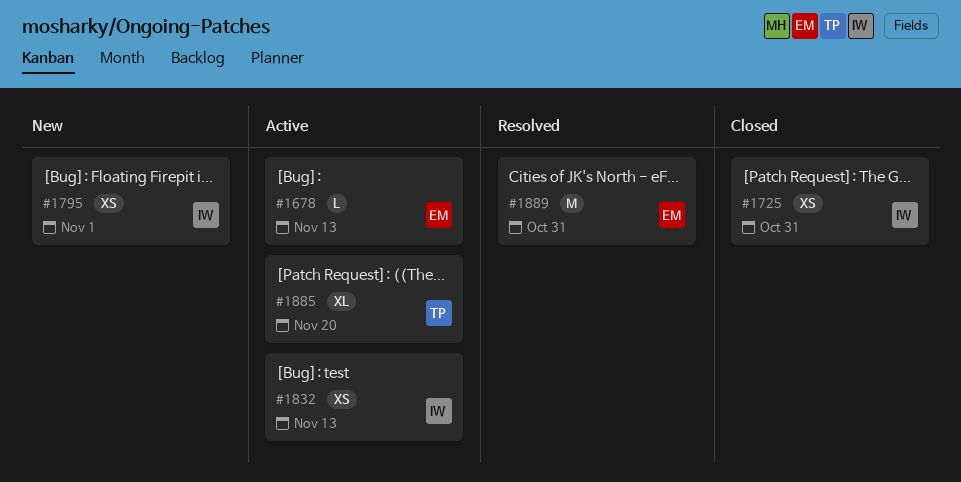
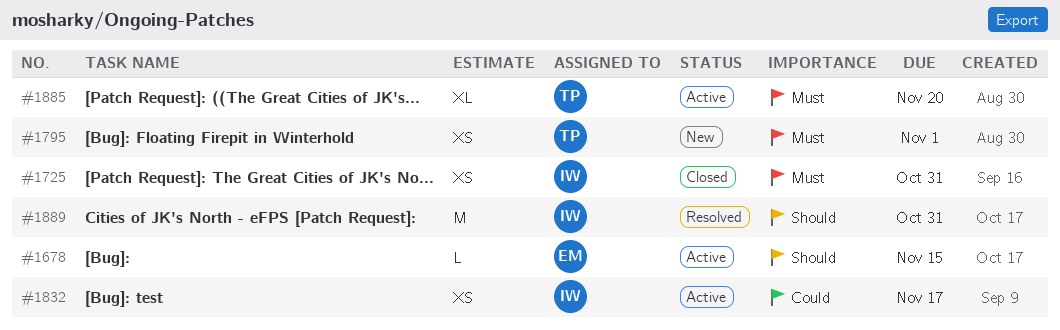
#1678, due: Nov 13 -> Nov 15
#1795, owner: IW -> TP
#1832, due: Nov 13 -> Nov 17
#1889, owner: EM -> IW

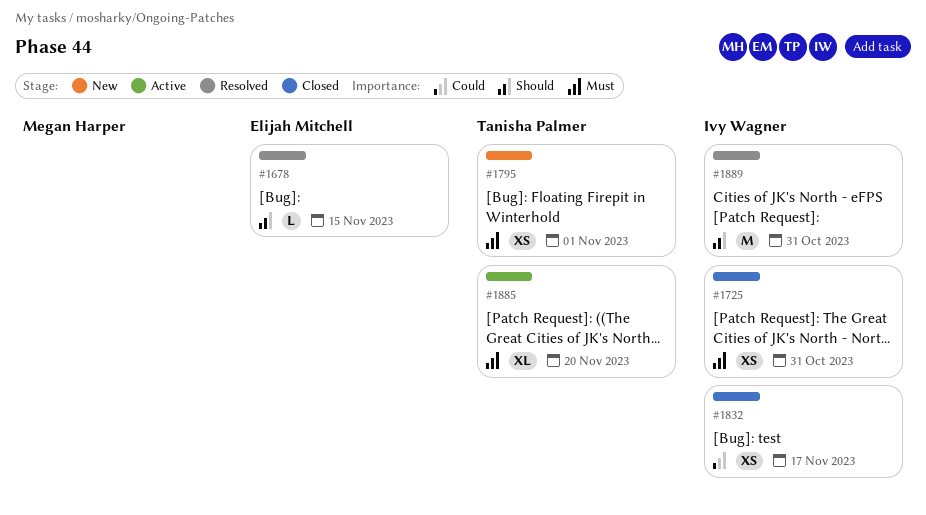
#1678, status: Active -> Resolved
#1832, status: Active -> Closed

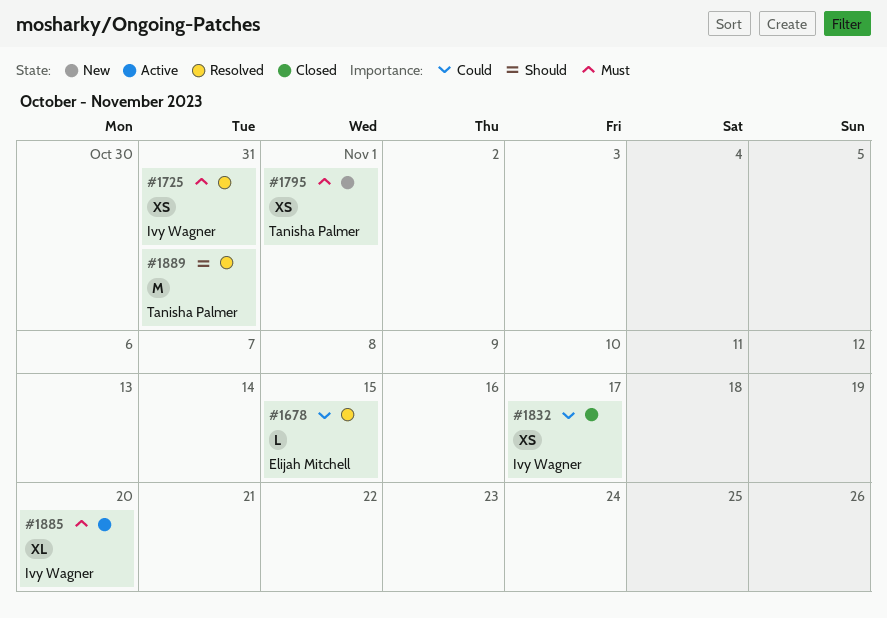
#1678, priority: Should -> Could
#1725, status: Closed -> Resolved
#1885, owner: Tanisha Palmer -> Ivy Wagner
#1889, owner: Ivy Wagner -> Tanisha Palmer

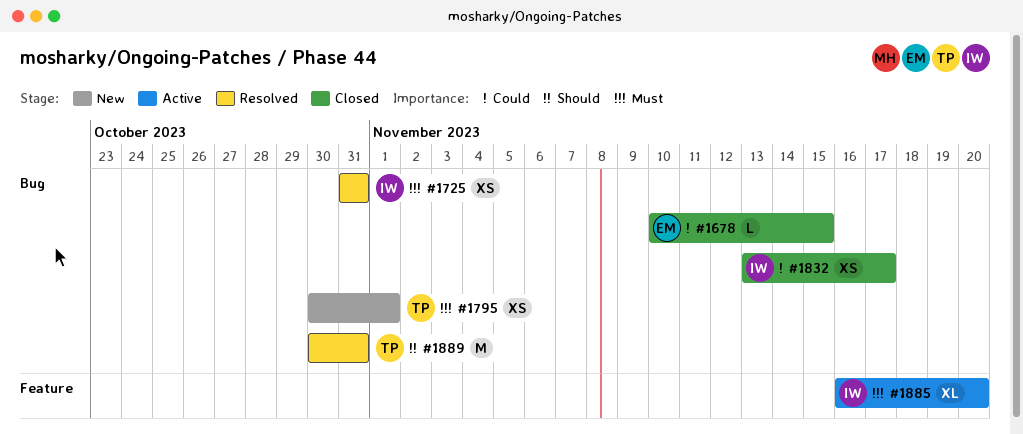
#1678, status: Resolved -> Closed

